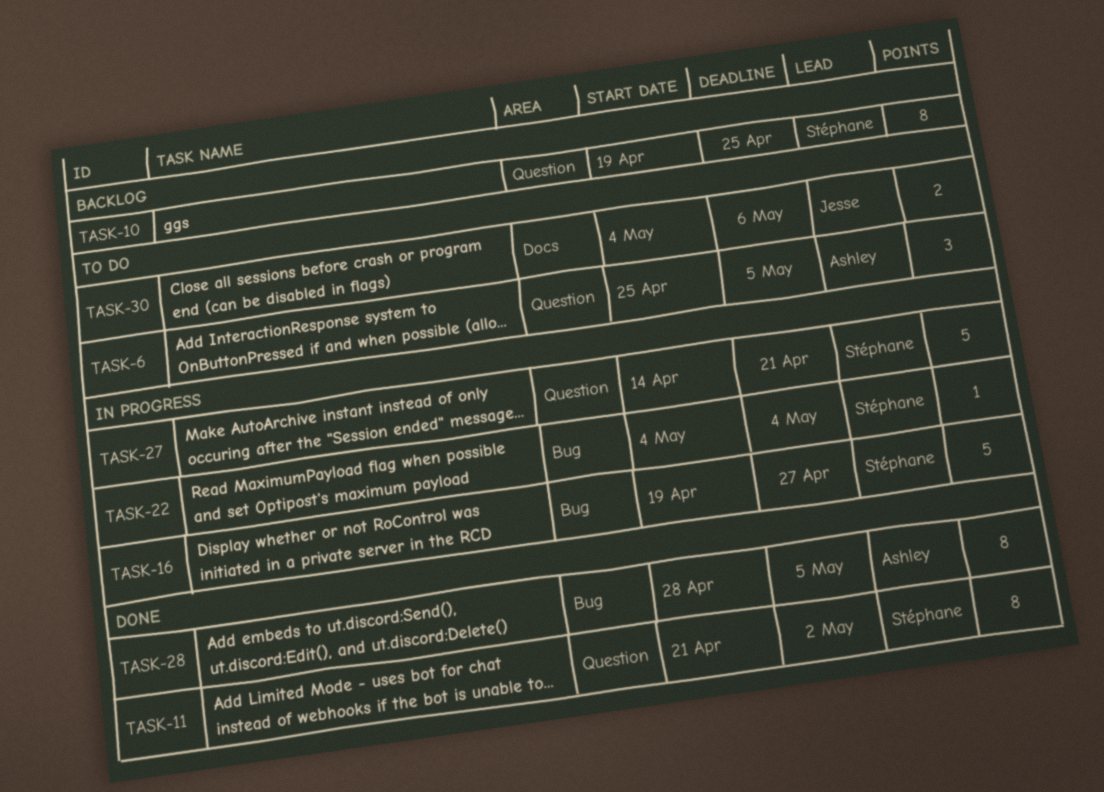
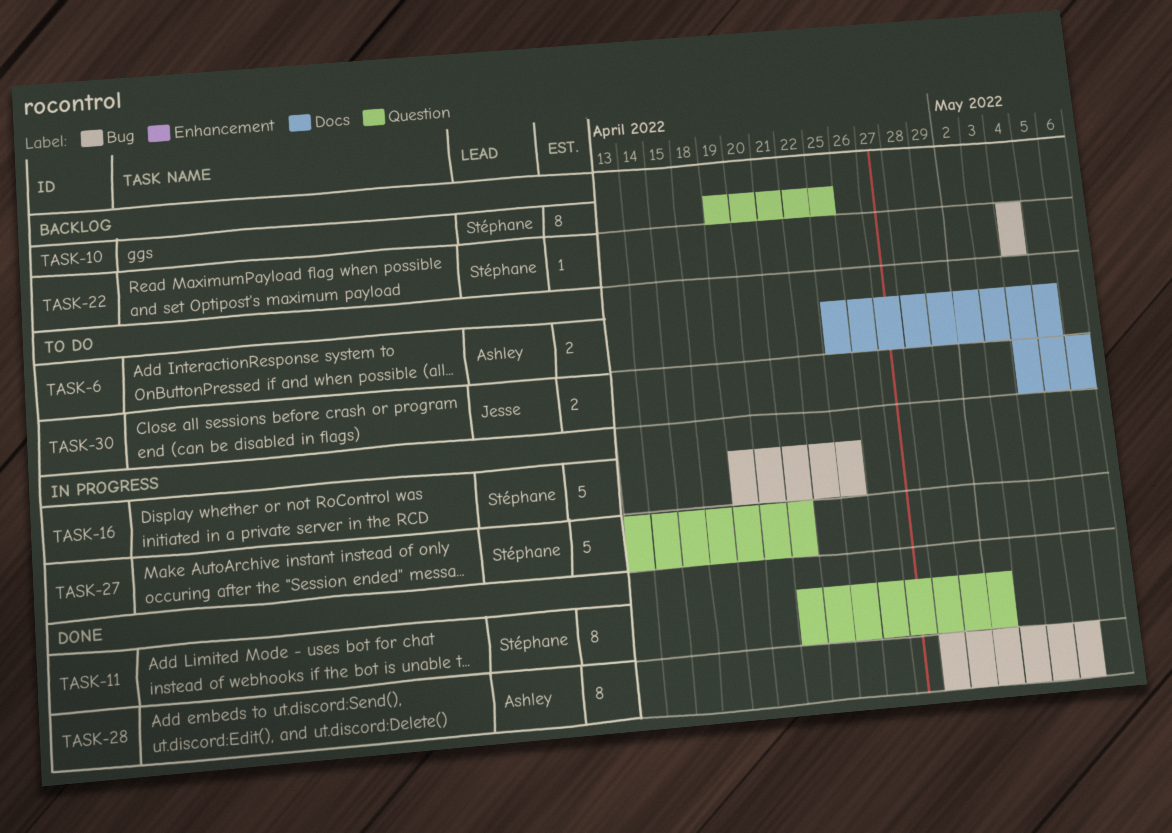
TASK-6, label: Question -> Docs
TASK-6, estimate: 3 -> 2
TASK-16, due: Apr 27 -> Apr 25
TASK-22, status: In progress -> Backlog
TASK-27, start: Apr 14 -> Apr 13

